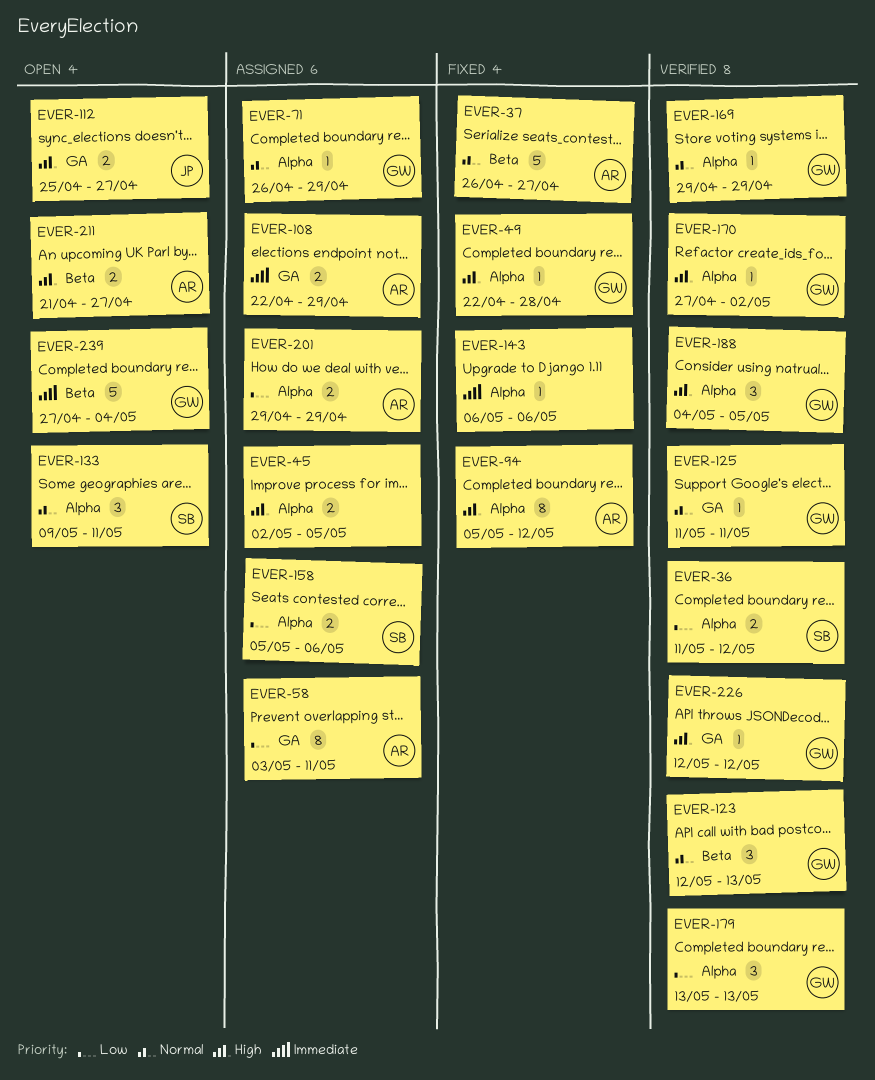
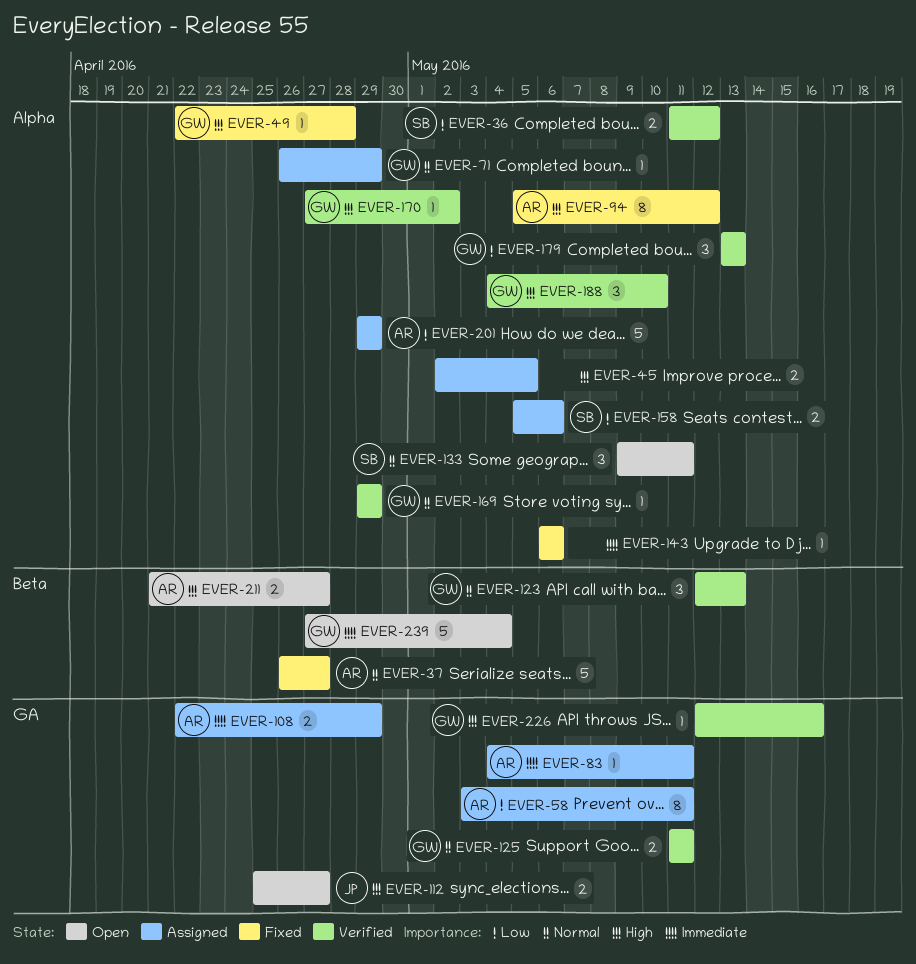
EVER-83: none -> present
EVER-125, estimate: 1 -> 2
EVER-188, due: May 5 -> May 10
EVER-201, estimate: 2 -> 5
EVER-226, due: May 12 -> May 16

